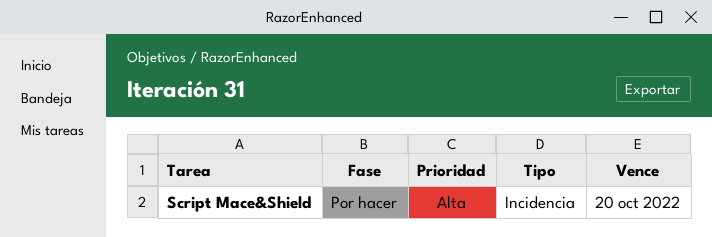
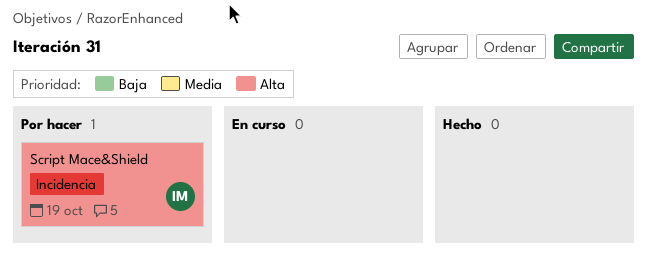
Script Mace&Shield, due: Oct 20 -> Oct 19

